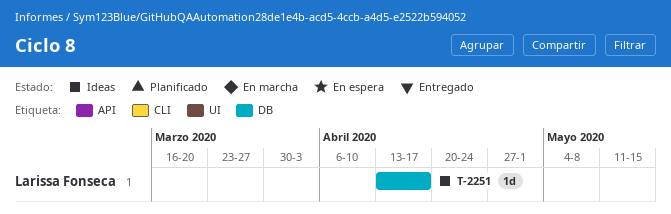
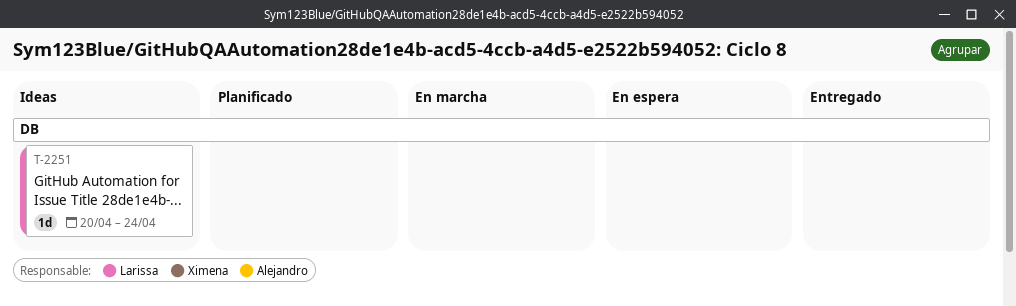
T-2251, start: Apr 13 -> Apr 20
T-2251, due: Apr 17 -> Apr 24

